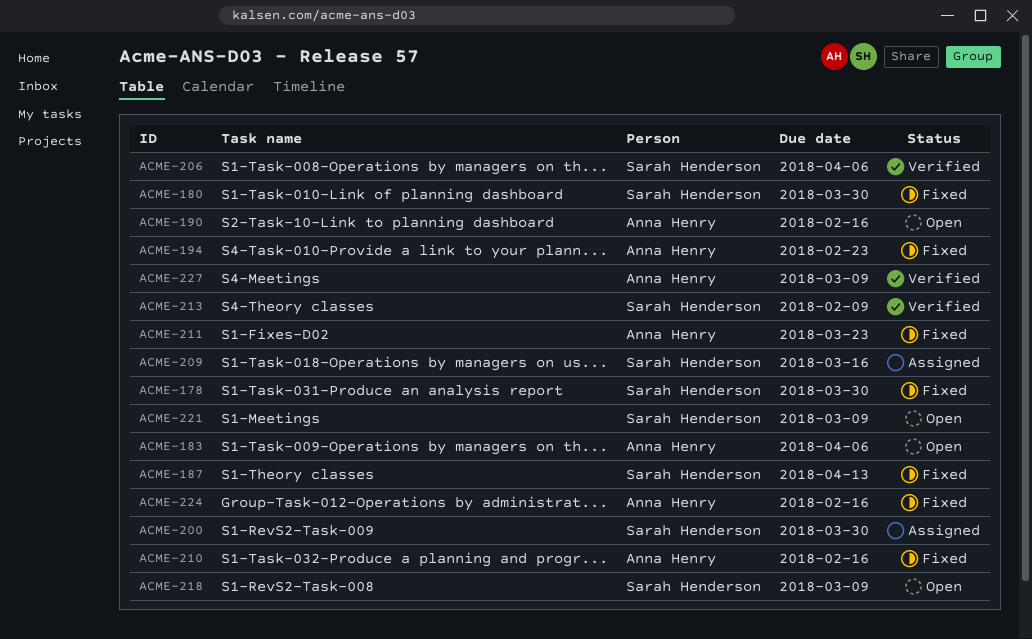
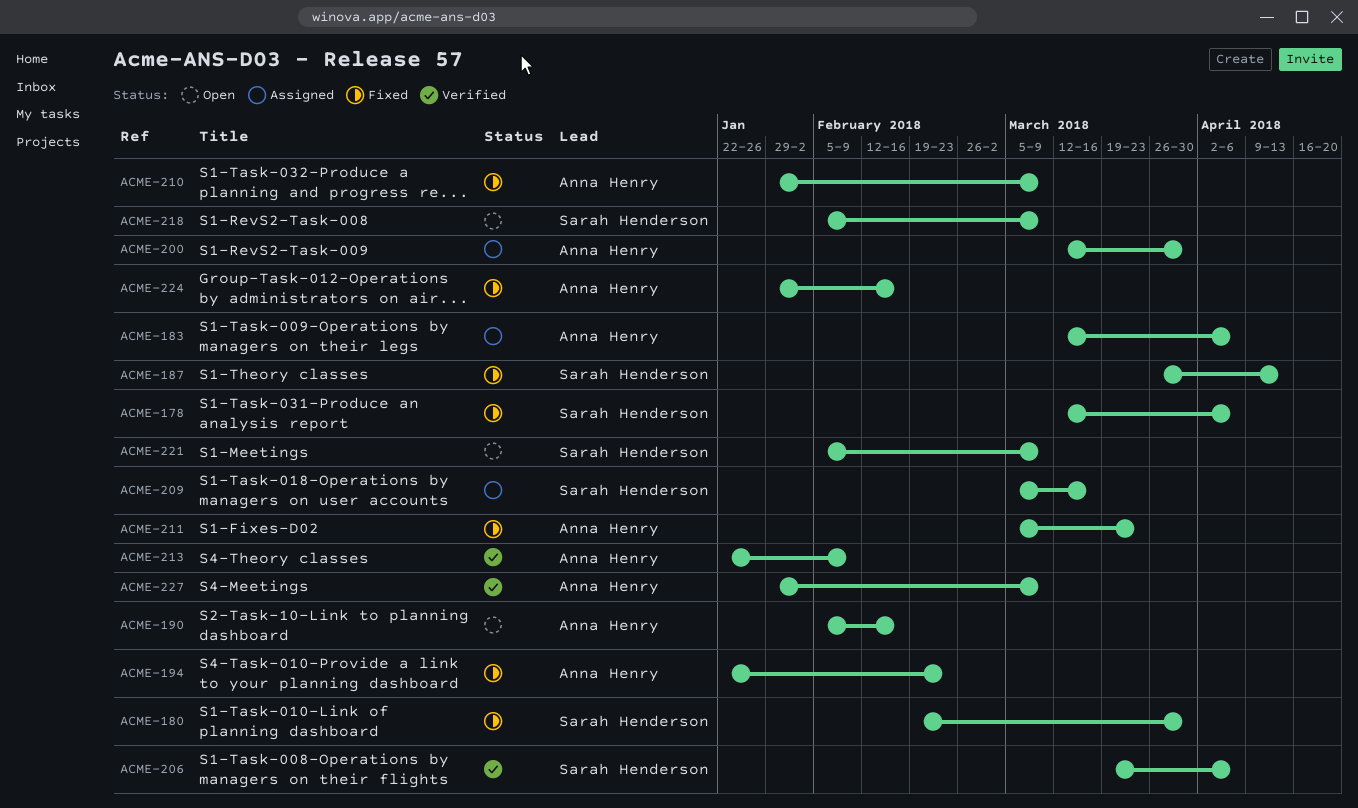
ACME-178, due: Mar 30 -> Apr 6
ACME-183, status: Open -> Assigned
ACME-200, owner: Sarah Henderson -> Anna Henry
ACME-210, due: Feb 16 -> Mar 9
ACME-213, owner: Sarah Henderson -> Anna Henry

